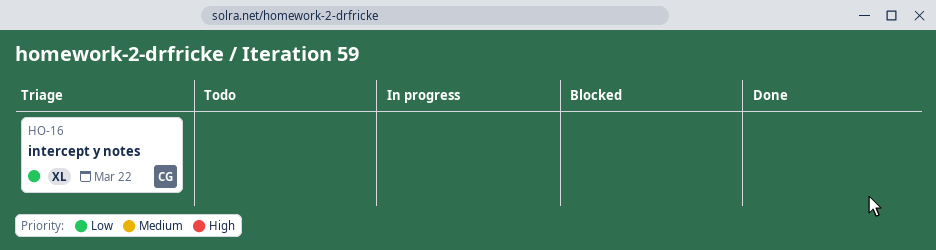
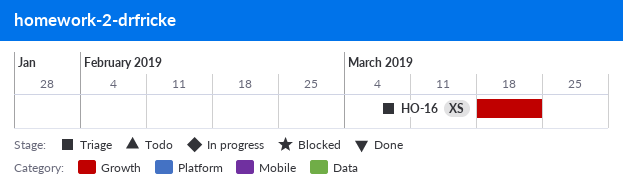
HO-16, estimate: XL -> XS

